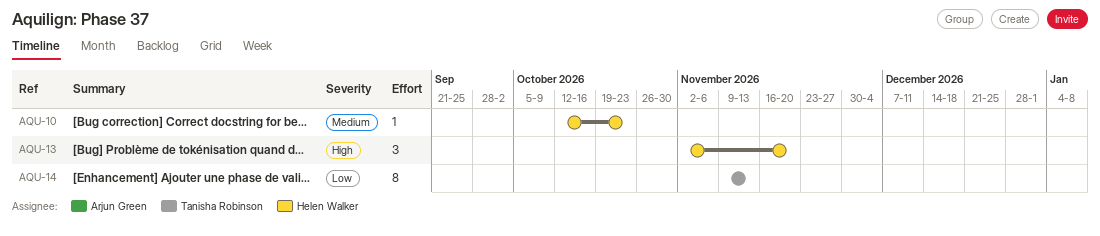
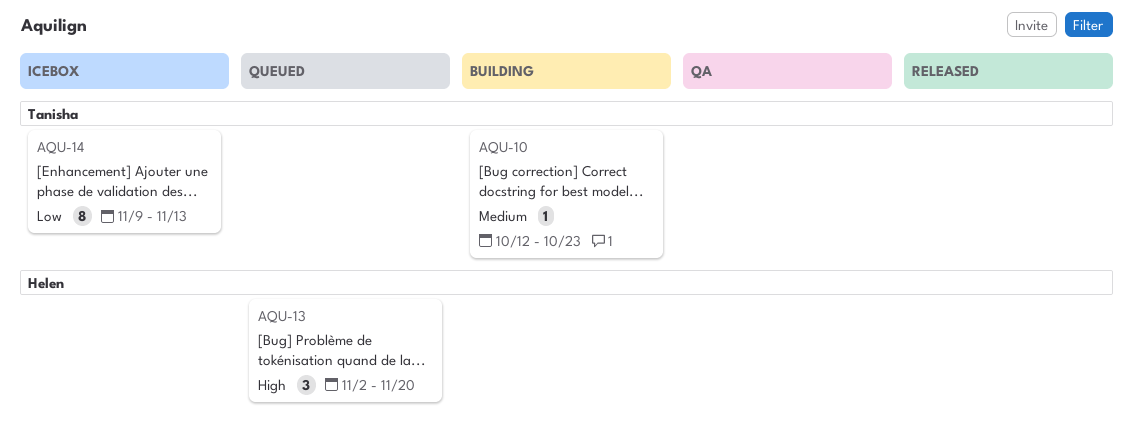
AQU-10, owner: Helen Walker -> Tanisha Robinson

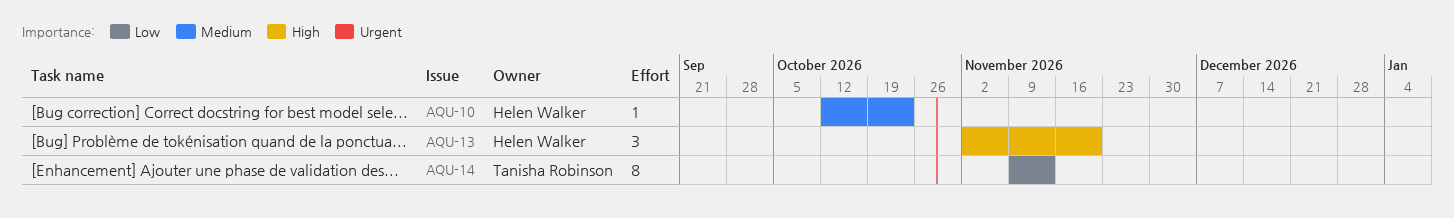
AQU-10, owner: Tanisha Robinson -> Helen Walker

